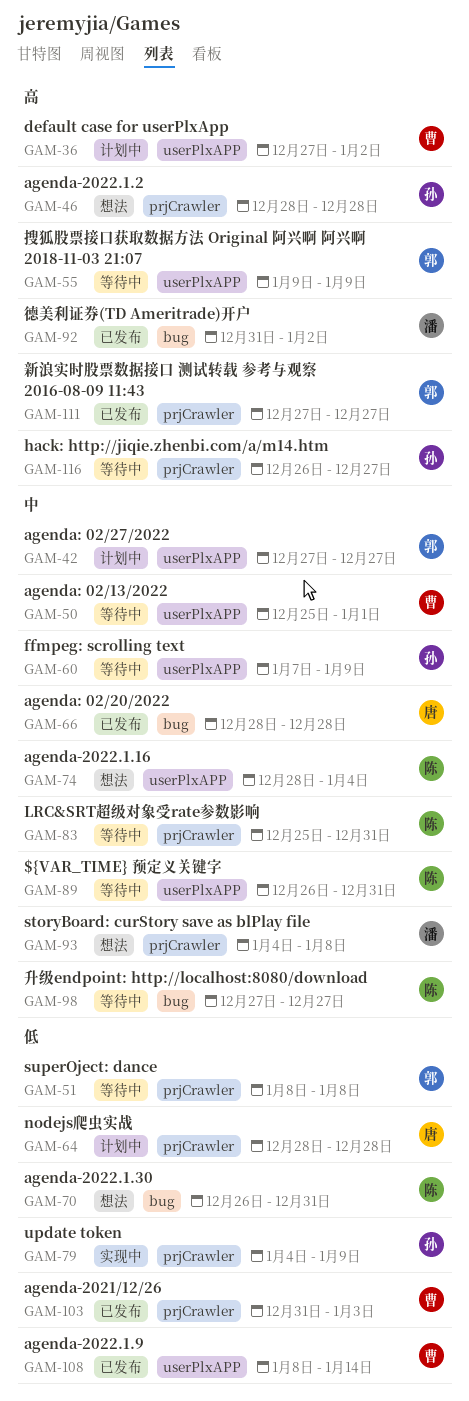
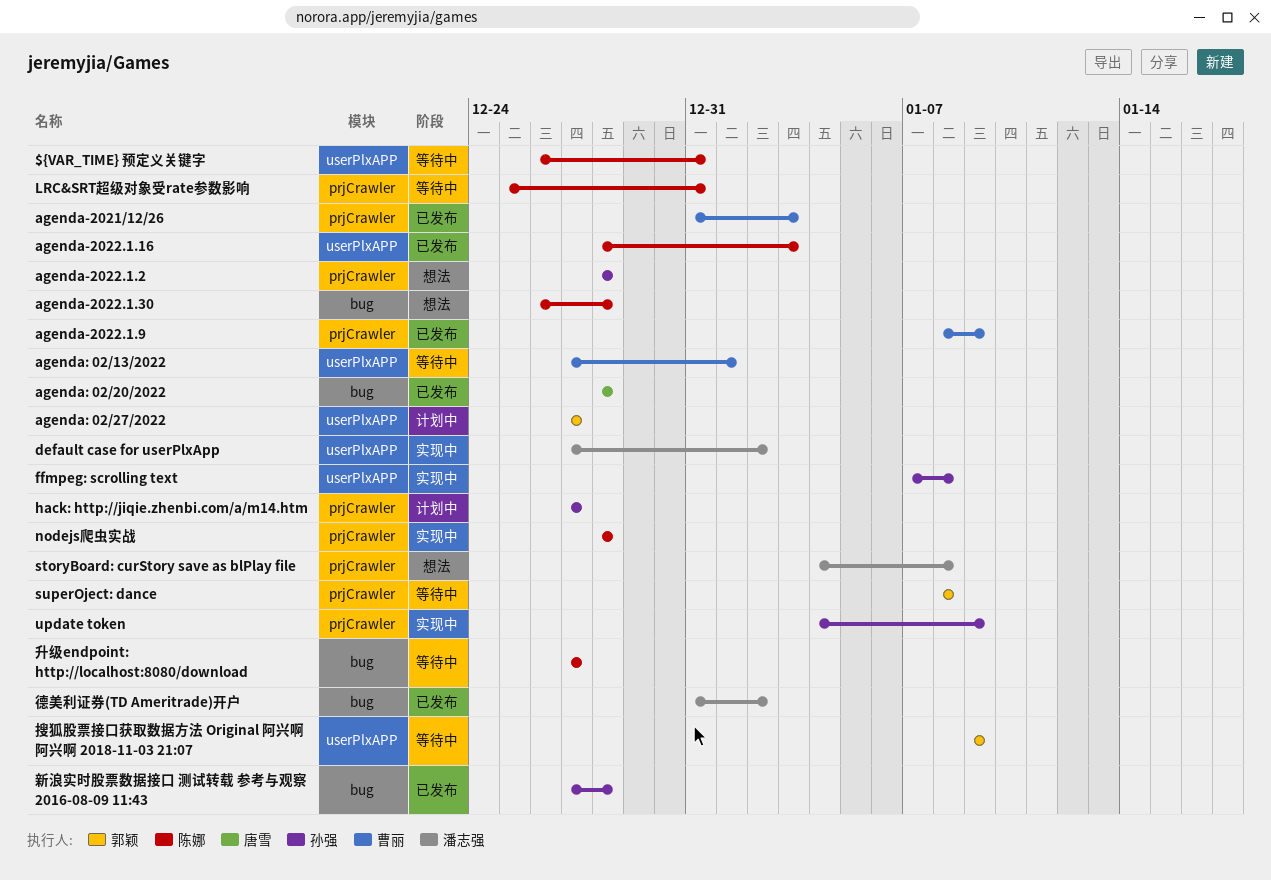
agenda-2022.1.16, status: 想法 -> 已发布
agenda-2022.1.16, due: Jan 4 -> Jan 3
agenda-2022.1.30, due: Dec 31 -> Dec 28
agenda-2022.1.9, label: userPlxAPP -> prjCrawler
agenda-2022.1.9, due: Jan 14 -> Jan 9
agenda: 02/13/2022, start: Dec 25 -> Dec 27
default case for userPlxApp, status: 计划中 -> 实现中
default case for userPlxApp, owner: 曹丽 -> 潘志强
ffmpeg: scrolling text, status: 等待中 -> 实现中
ffmpeg: scrolling text, due: Jan 9 -> Jan 8
hack: http://jiqie.zhenbi.com/a/m14.htm, status: 等待中 -> 计划中
hack: http://jiqie.zhenbi.com/a/m14.htm, start: Dec 26 -> Dec 27
nodejs爬虫实战, status: 计划中 -> 实现中
nodejs爬虫实战, owner: 唐雪 -> 陈娜
新浪实时股票数据接口 测试转载 参考与观察 2016-08-09 11:43, owner: 郭颖 -> 孙强
新浪实时股票数据接口 测试转载 参考与观察 2016-08-09 11:43, label: prjCrawler -> bug
新浪实时股票数据接口 测试转载 参考与观察 2016-08-09 11:43, due: Dec 27 -> Dec 28

